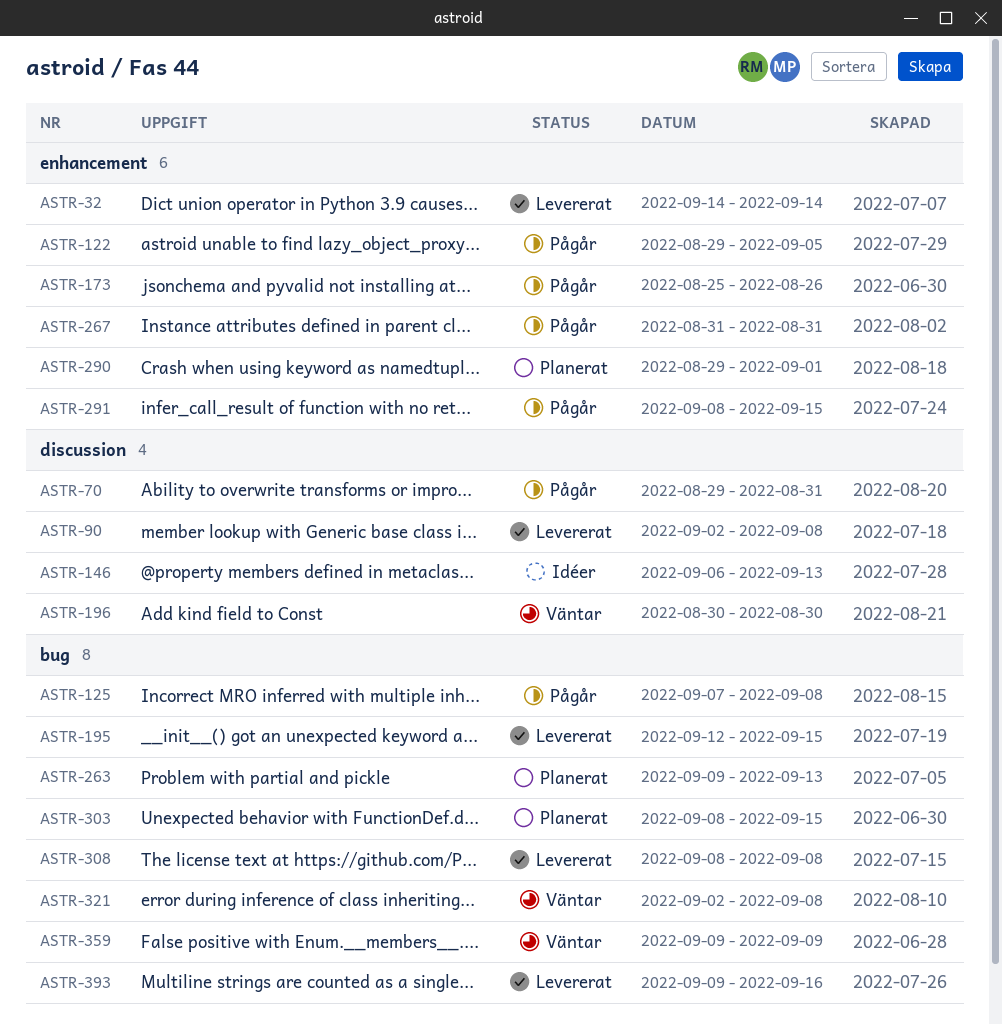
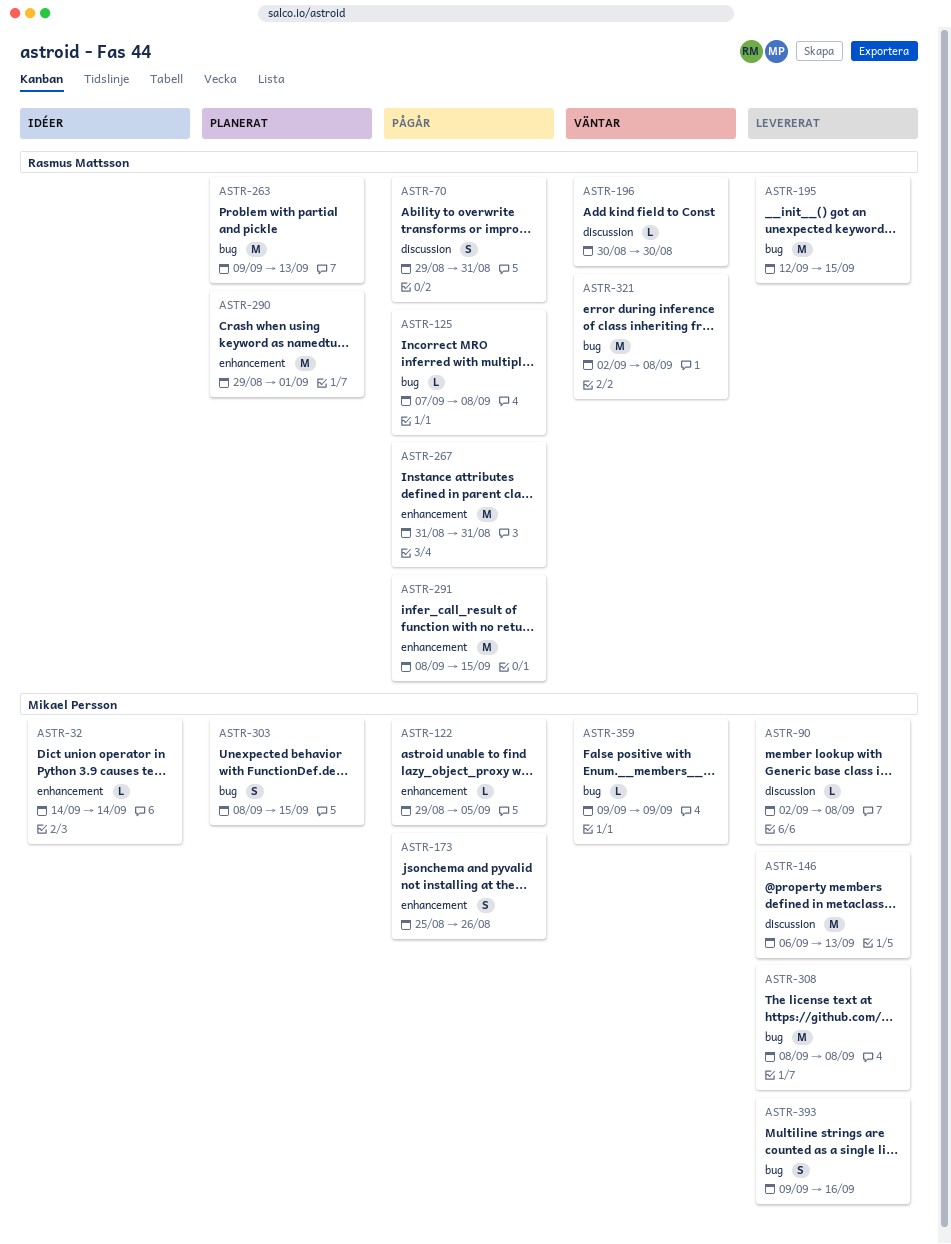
ASTR-32, status: Levererat -> Idéer
ASTR-146, status: Idéer -> Levererat

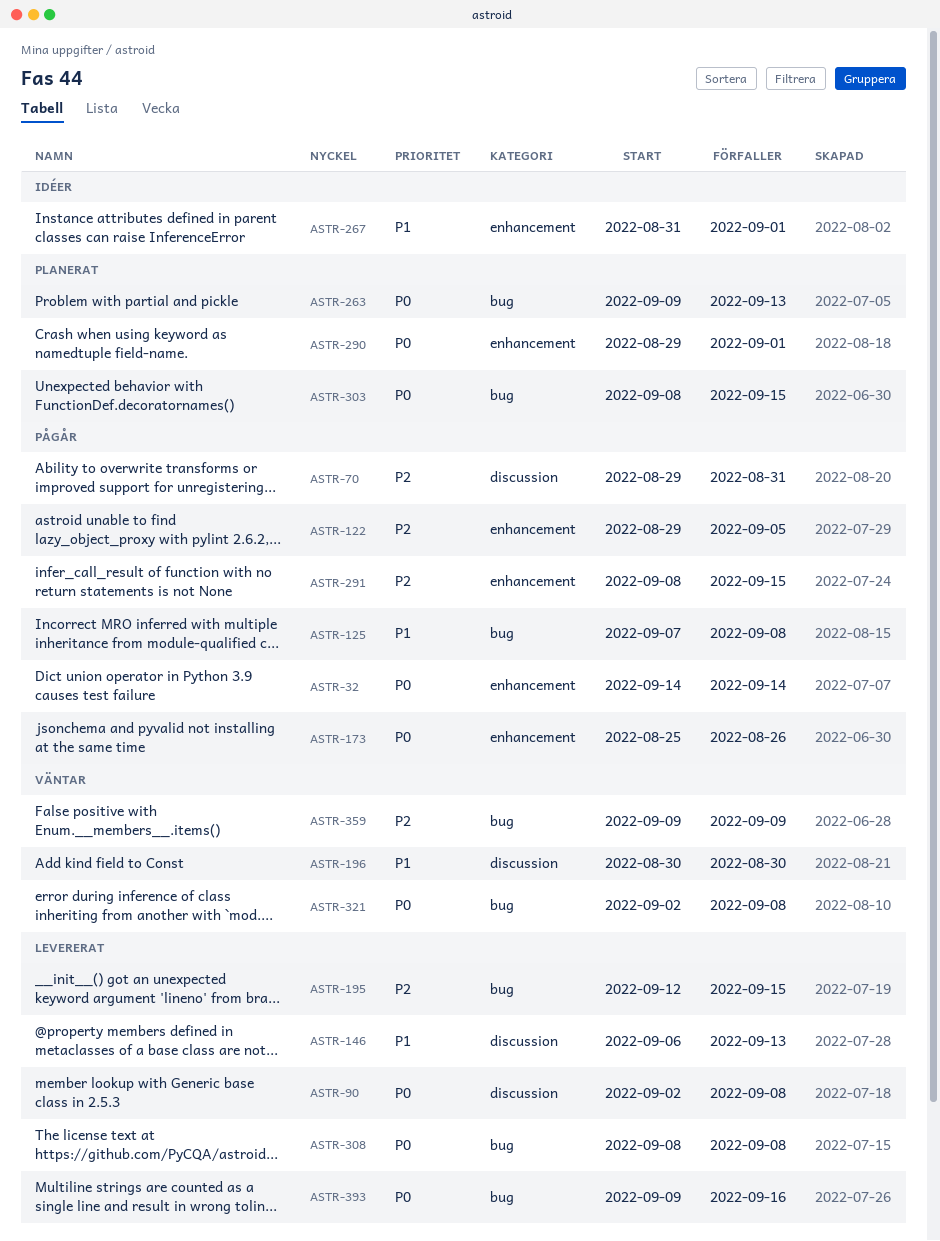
ASTR-32, status: Idéer -> Pågår
ASTR-267, status: Pågår -> Idéer
ASTR-267, due: Aug 31 -> Sep 1

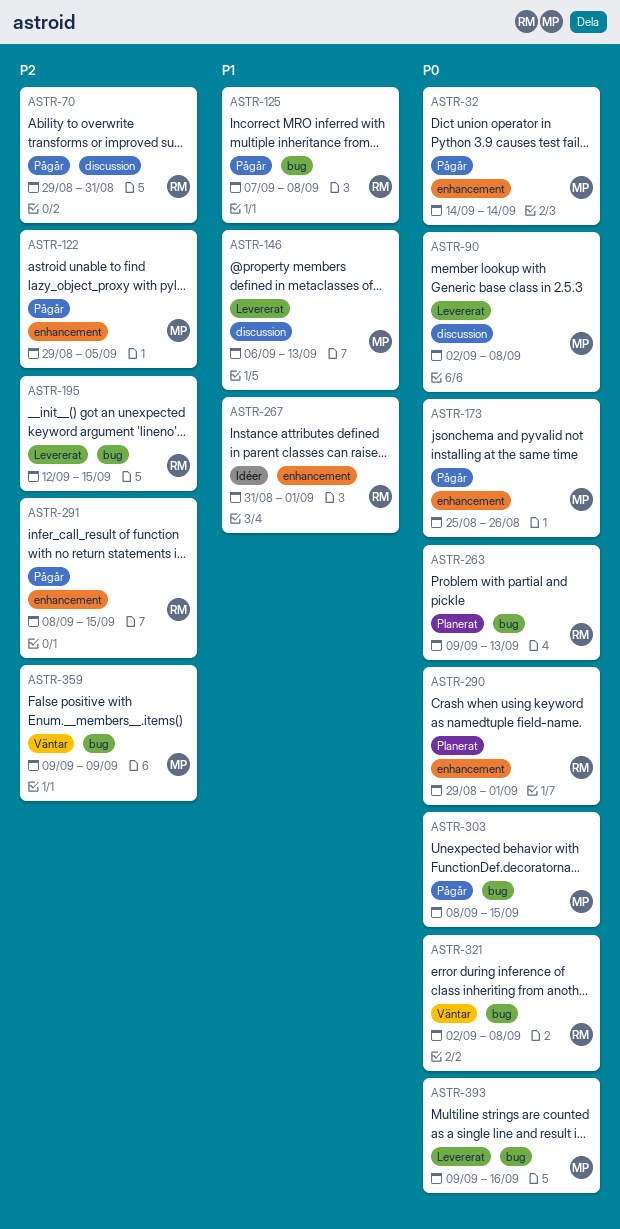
ASTR-196: present -> none
ASTR-303, status: Planerat -> Pågår
ASTR-308: present -> none

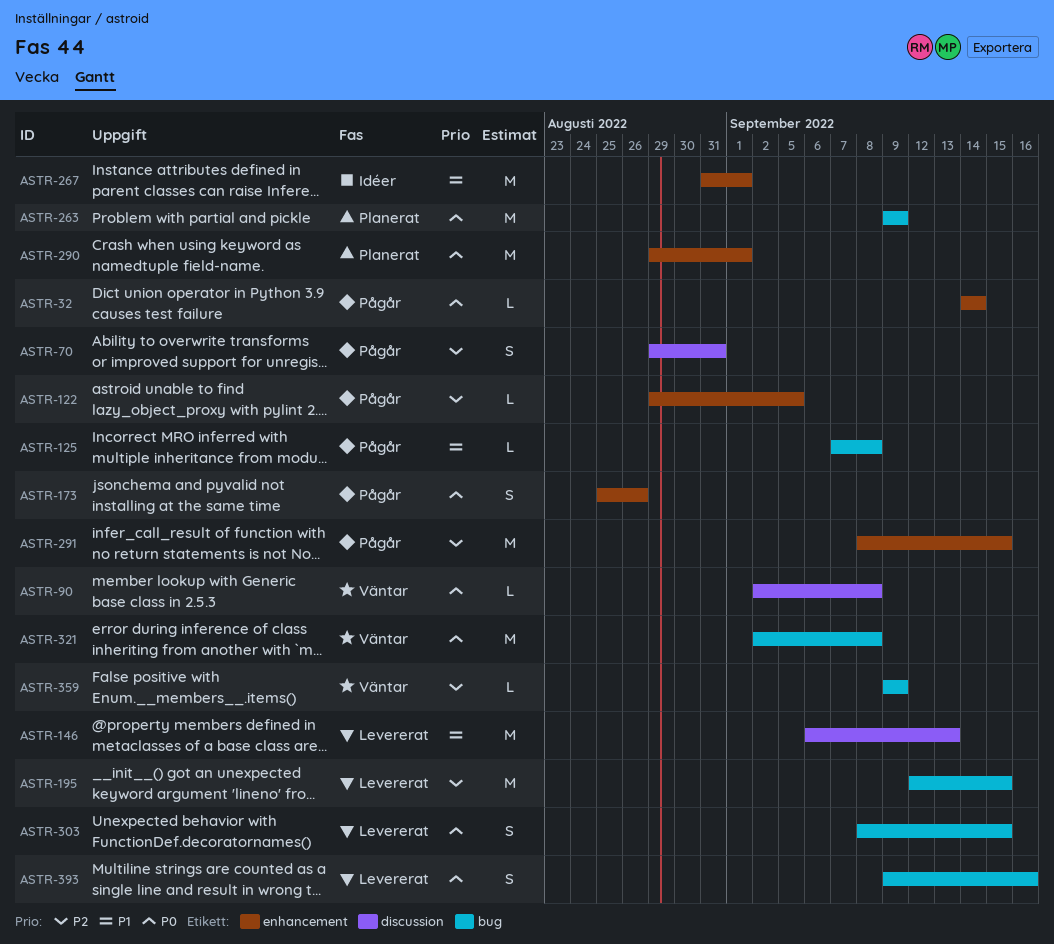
ASTR-90, status: Levererat -> Väntar
ASTR-263, due: Sep 13 -> Sep 9
ASTR-303, status: Pågår -> Levererat

